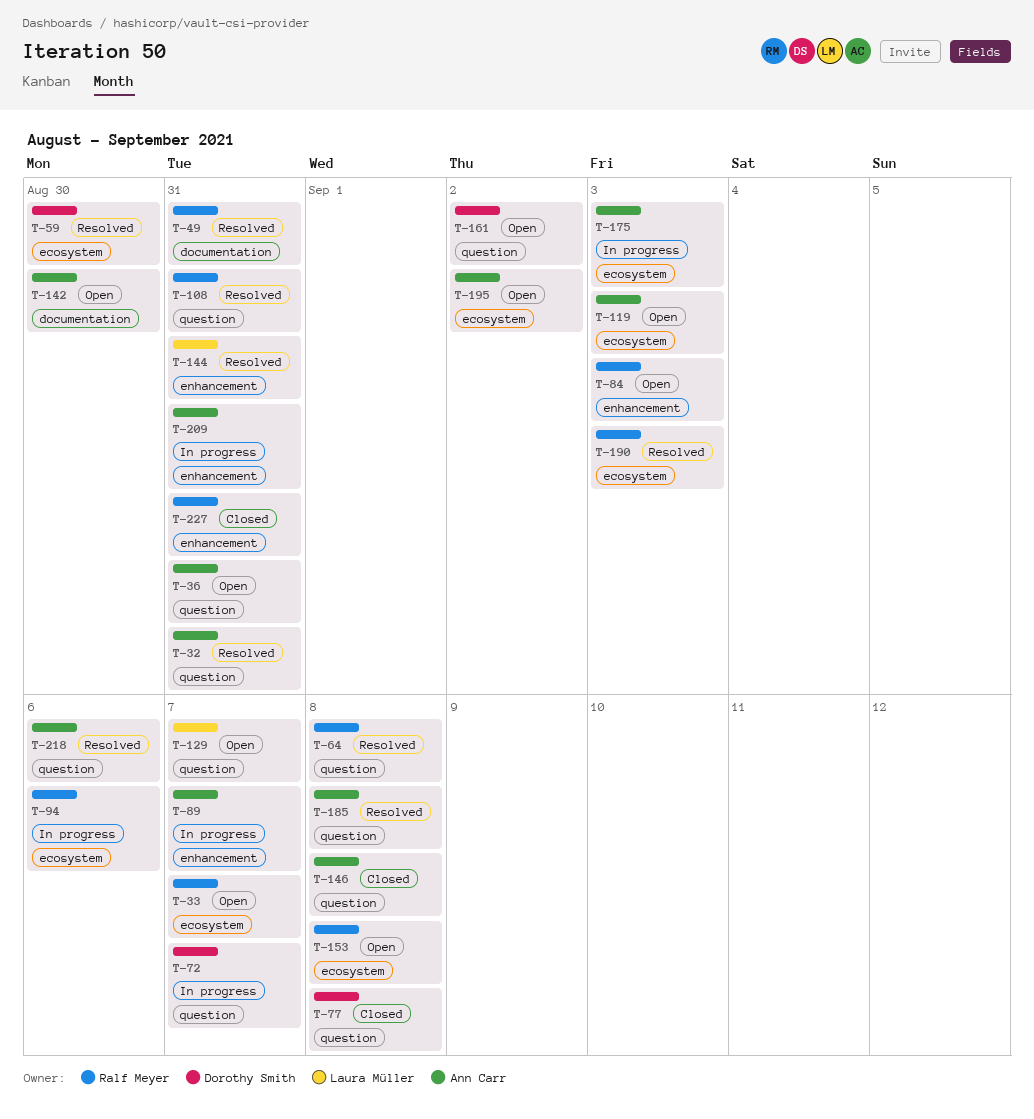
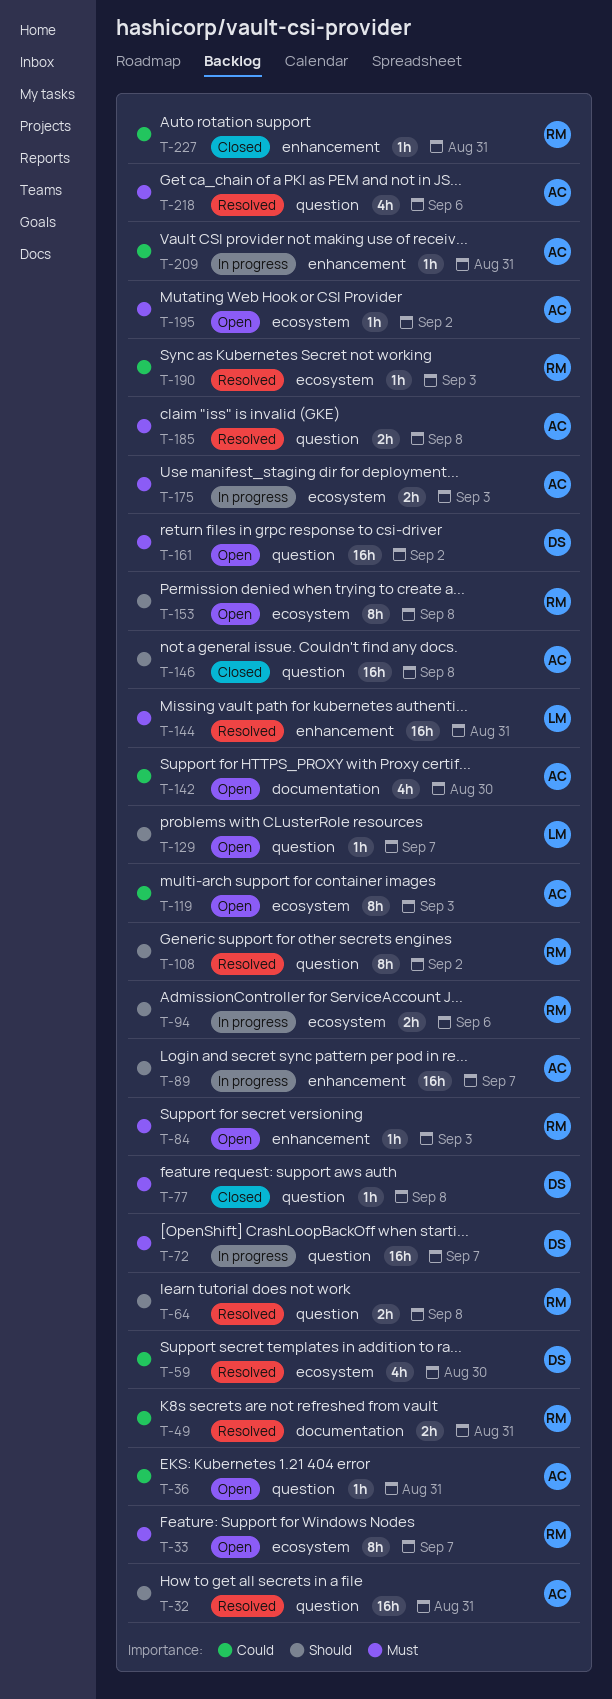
T-108, due: Aug 31 -> Sep 2

